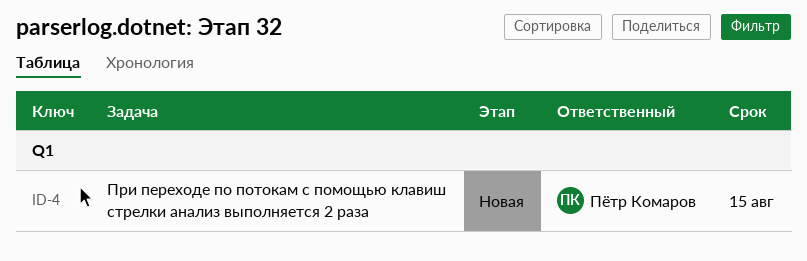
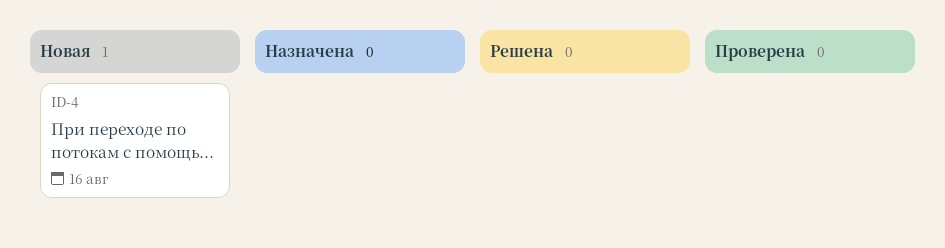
ID-4, due: Aug 15 -> Aug 16

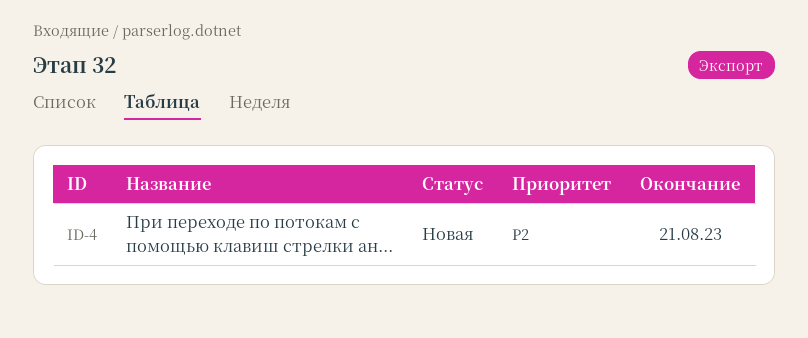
ID-4, due: Aug 16 -> Aug 21

